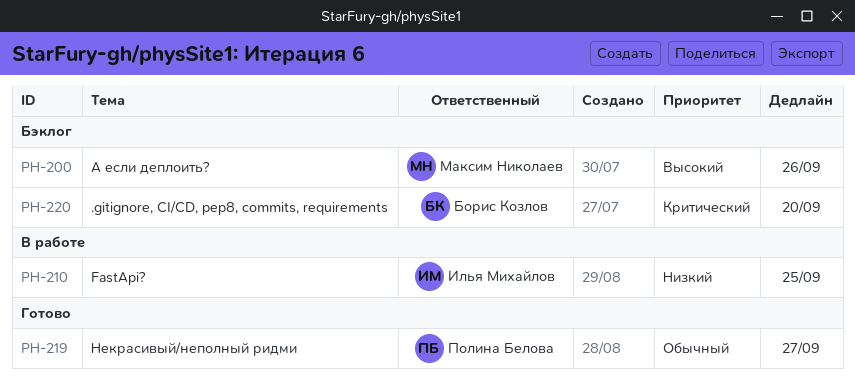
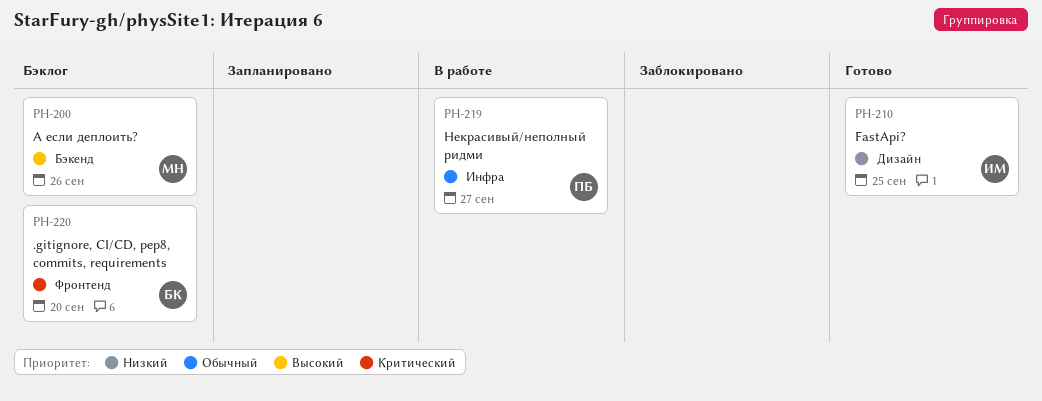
PH-210, status: В работе -> Готово
PH-219, status: Готово -> В работе

